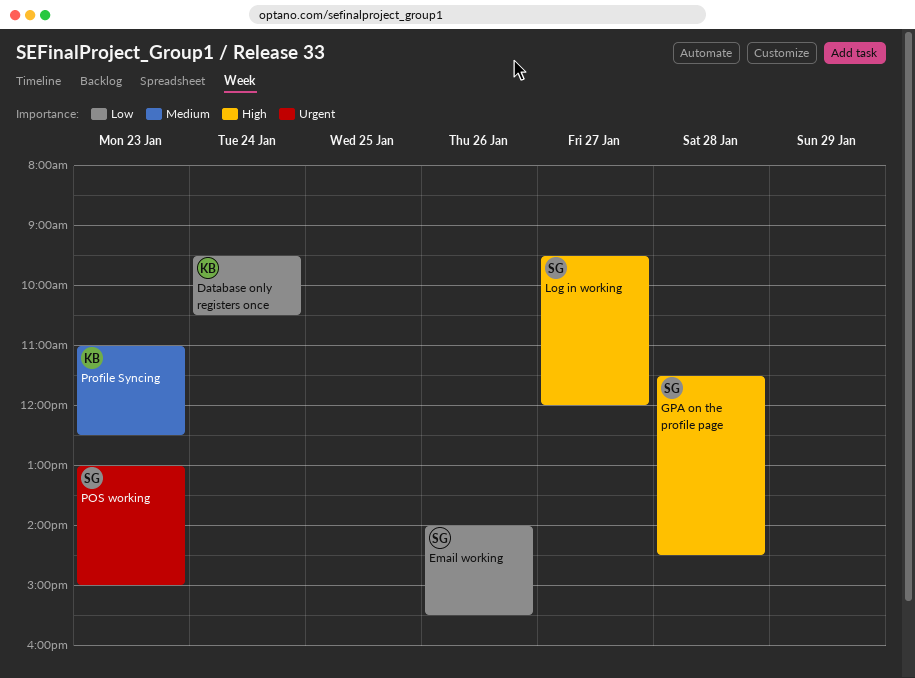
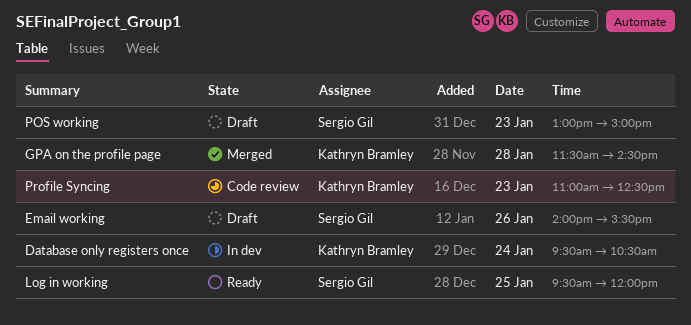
GPA on the profile page, owner: Sergio Gil -> Kathryn Bramley
Log in working, day: Jan 27 -> Jan 25

